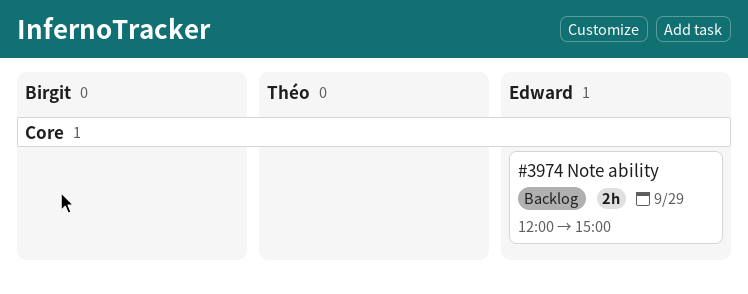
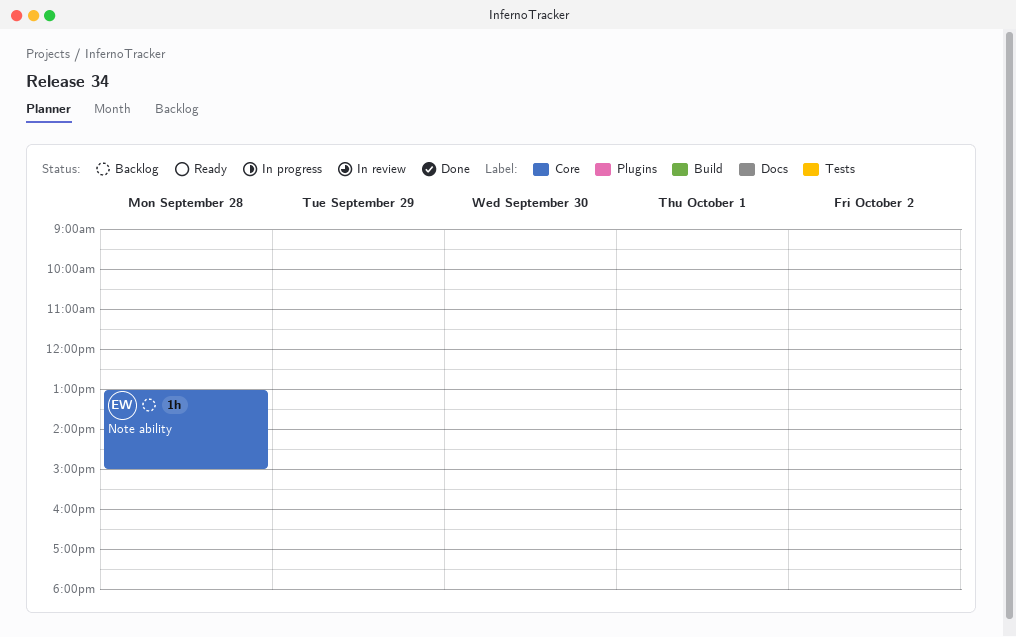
Note ability, estimate: 2h -> 1h
Note ability, day: Sep 29 -> Sep 28
Note ability, begins: 12:00 -> 13:00

